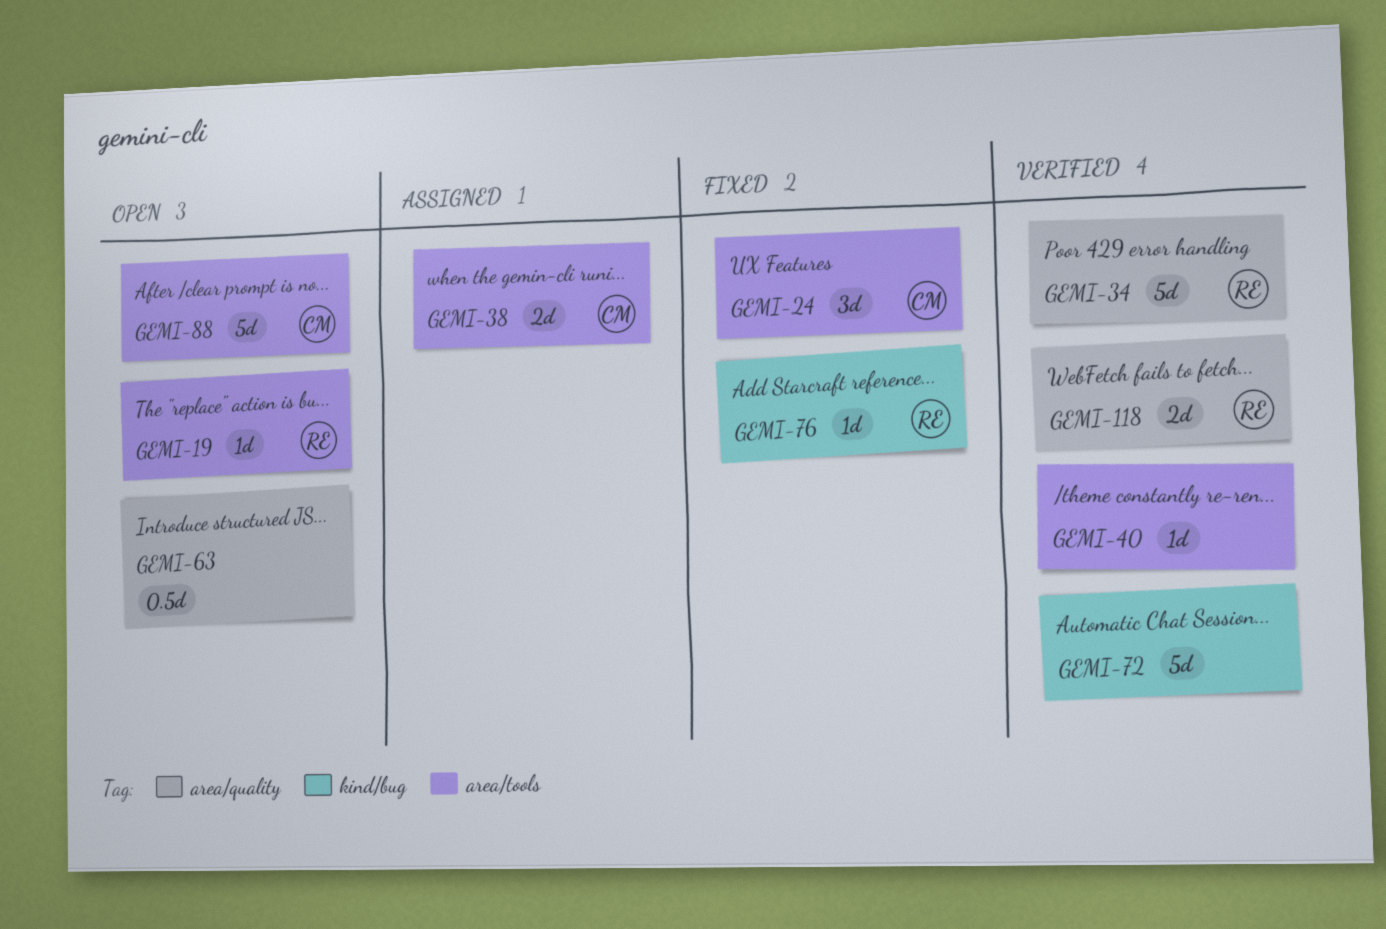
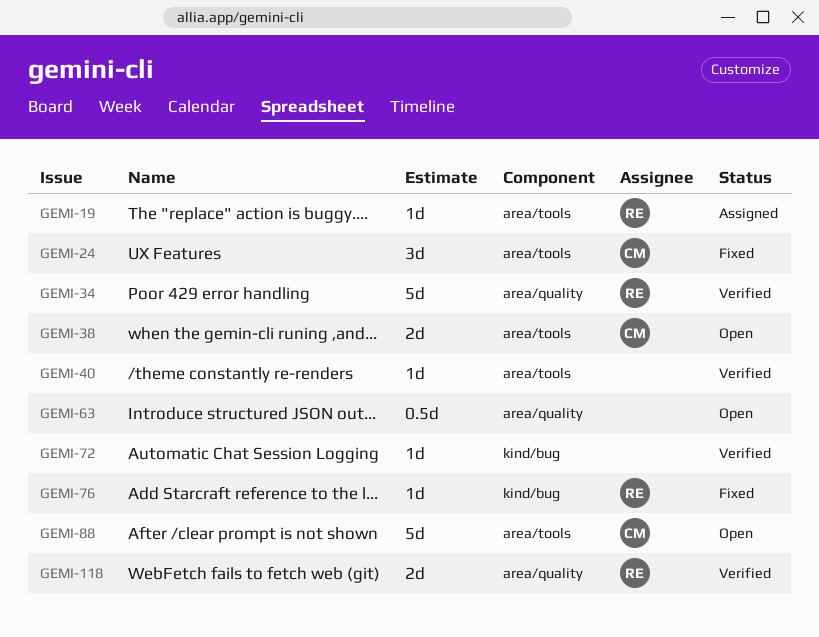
GEMI-19, status: Open -> Assigned
GEMI-38, status: Assigned -> Open
GEMI-72, estimate: 5d -> 1d

